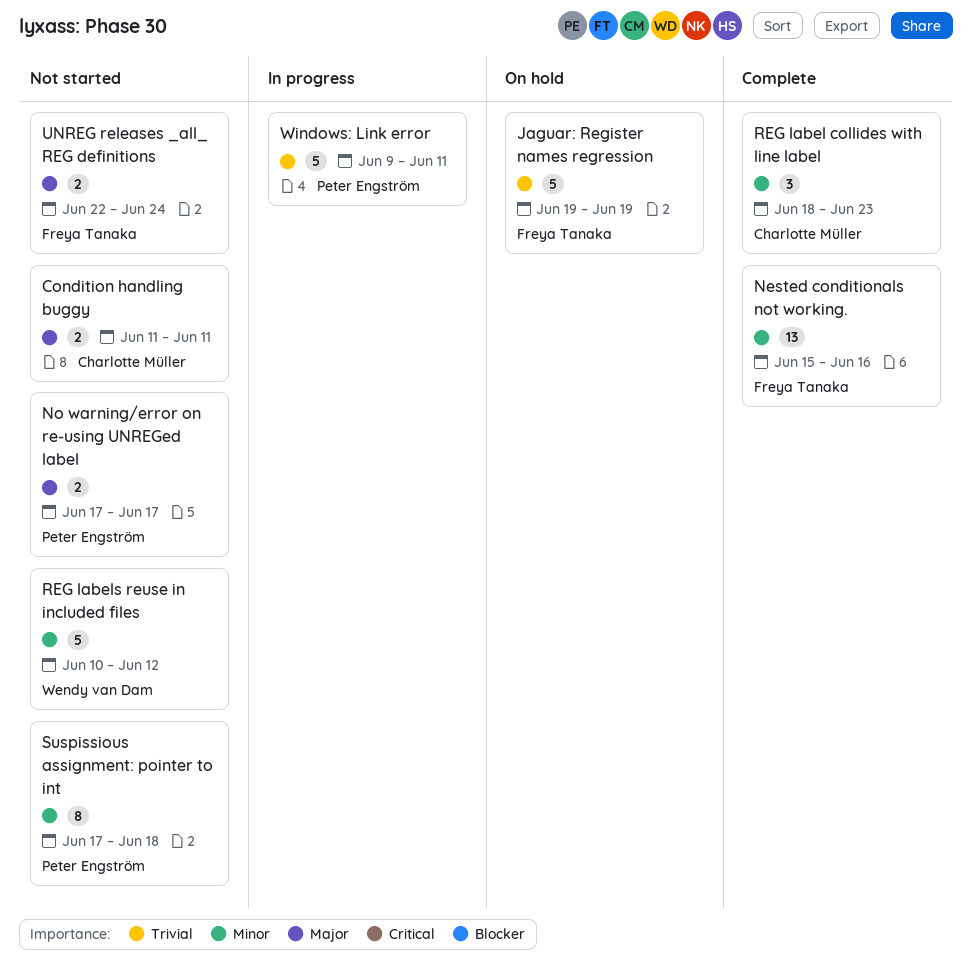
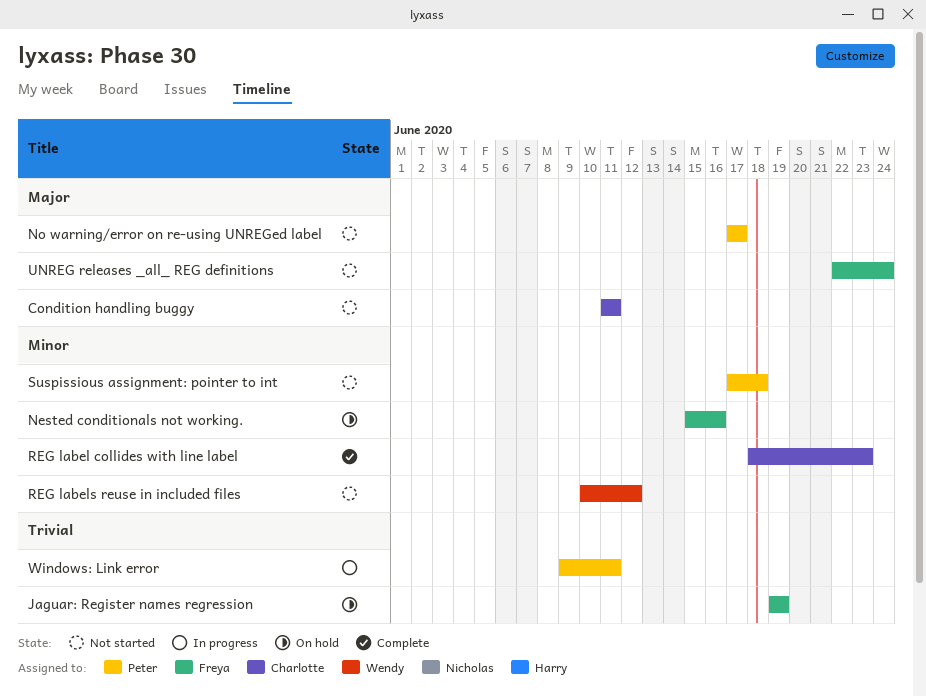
Nested conditionals not working., status: Complete -> On hold

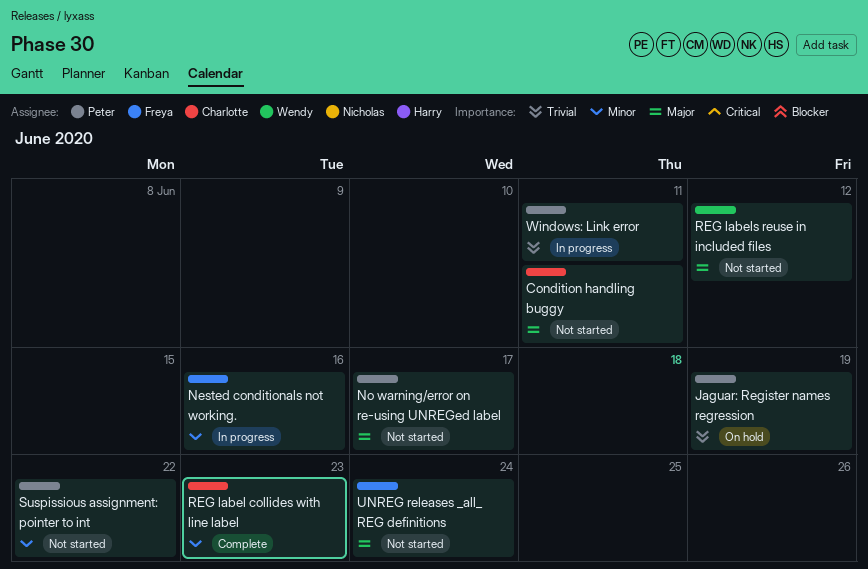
Jaguar: Register names regression, owner: Freya -> Peter
Nested conditionals not working., status: On hold -> In progress
REG labels reuse in included files, priority: Minor -> Major
Suspissious assignment: pointer to int, due: Jun 18 -> Jun 22

